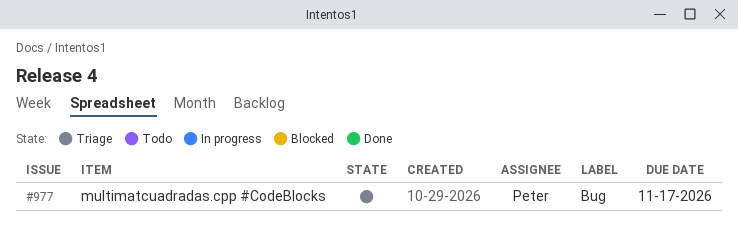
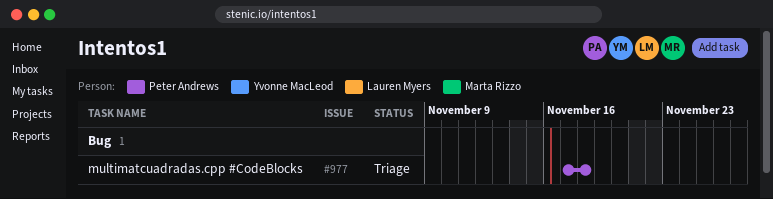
#977, due: Nov 17 -> Nov 18

